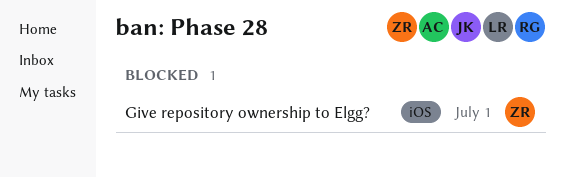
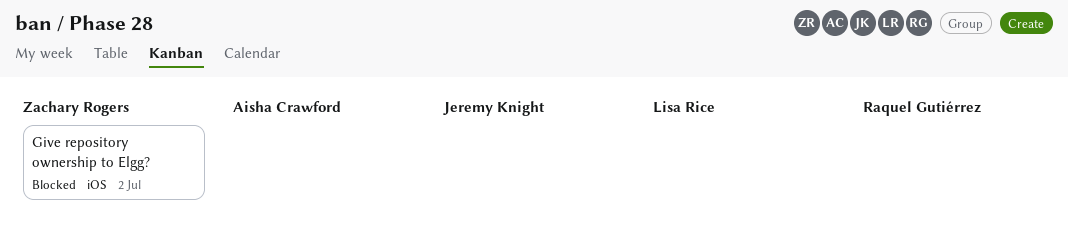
Give repository ownership to Elgg?, due: Jul 1 -> Jul 2

